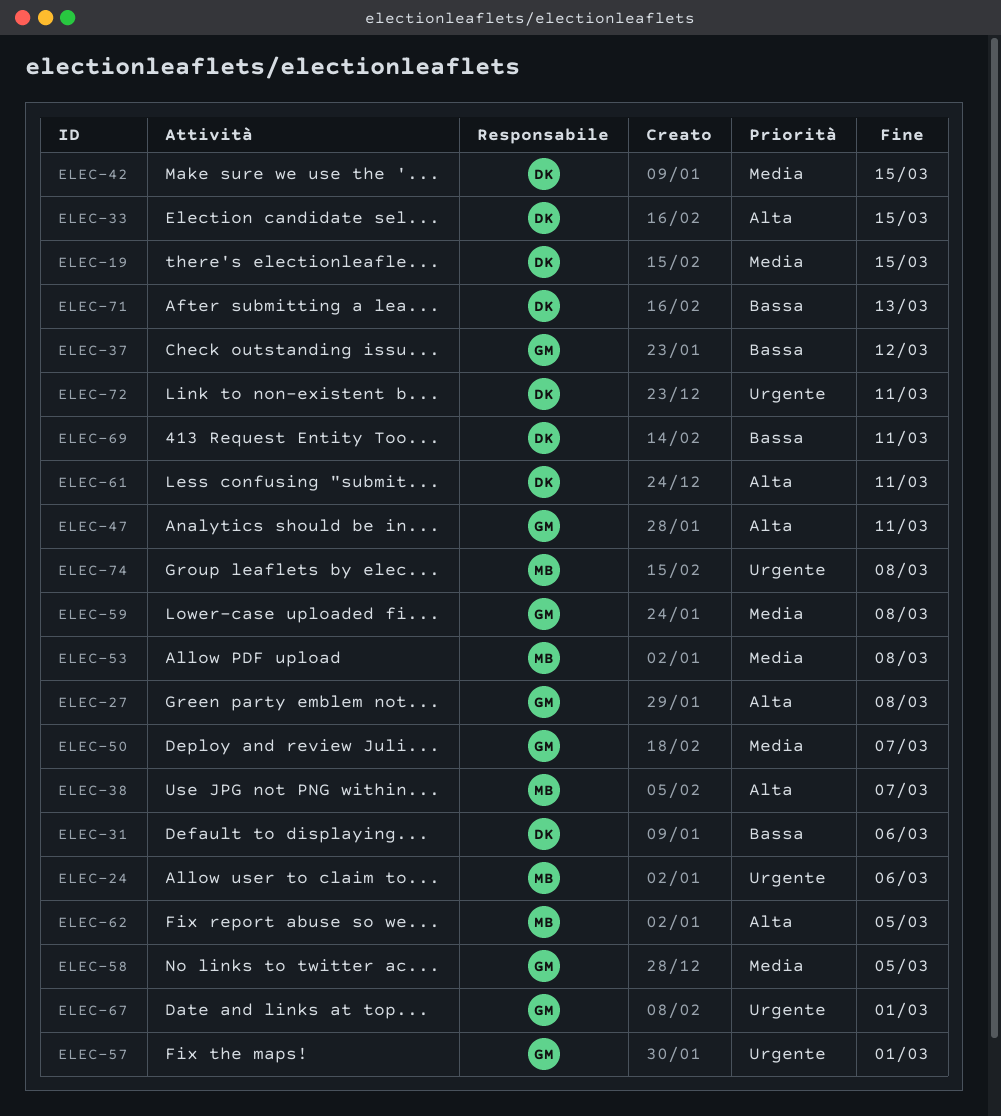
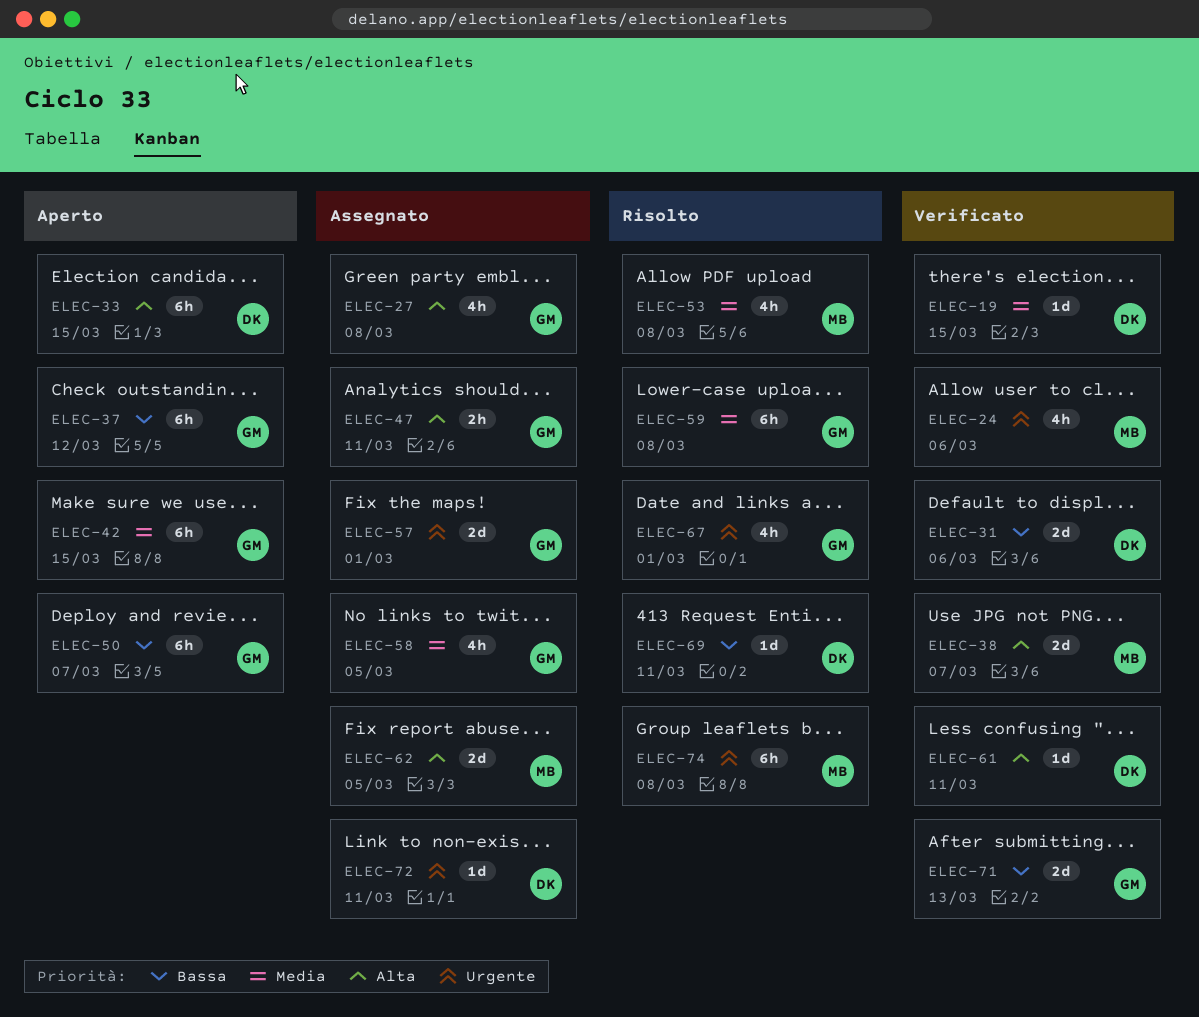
ELEC-42, owner: DK -> GM
ELEC-50, priority: Media -> Bassa
ELEC-71, owner: DK -> GM

